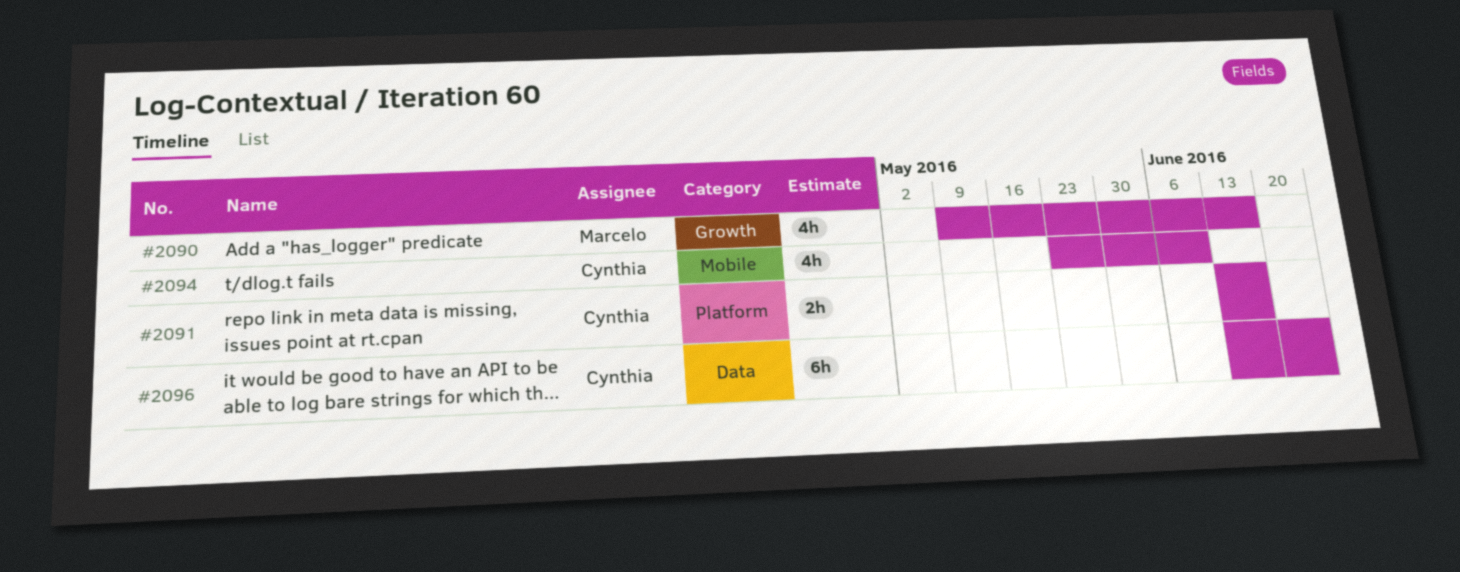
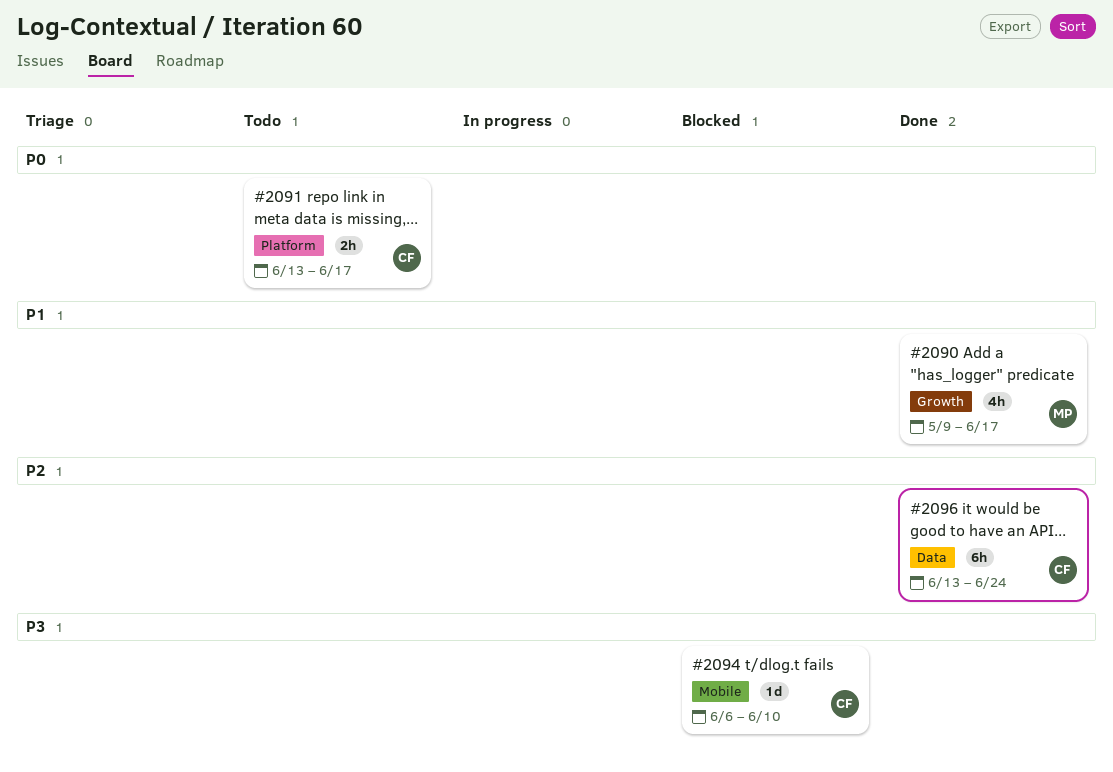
#2094, estimate: 4h -> 1d
#2094, start: May 23 -> Jun 6

